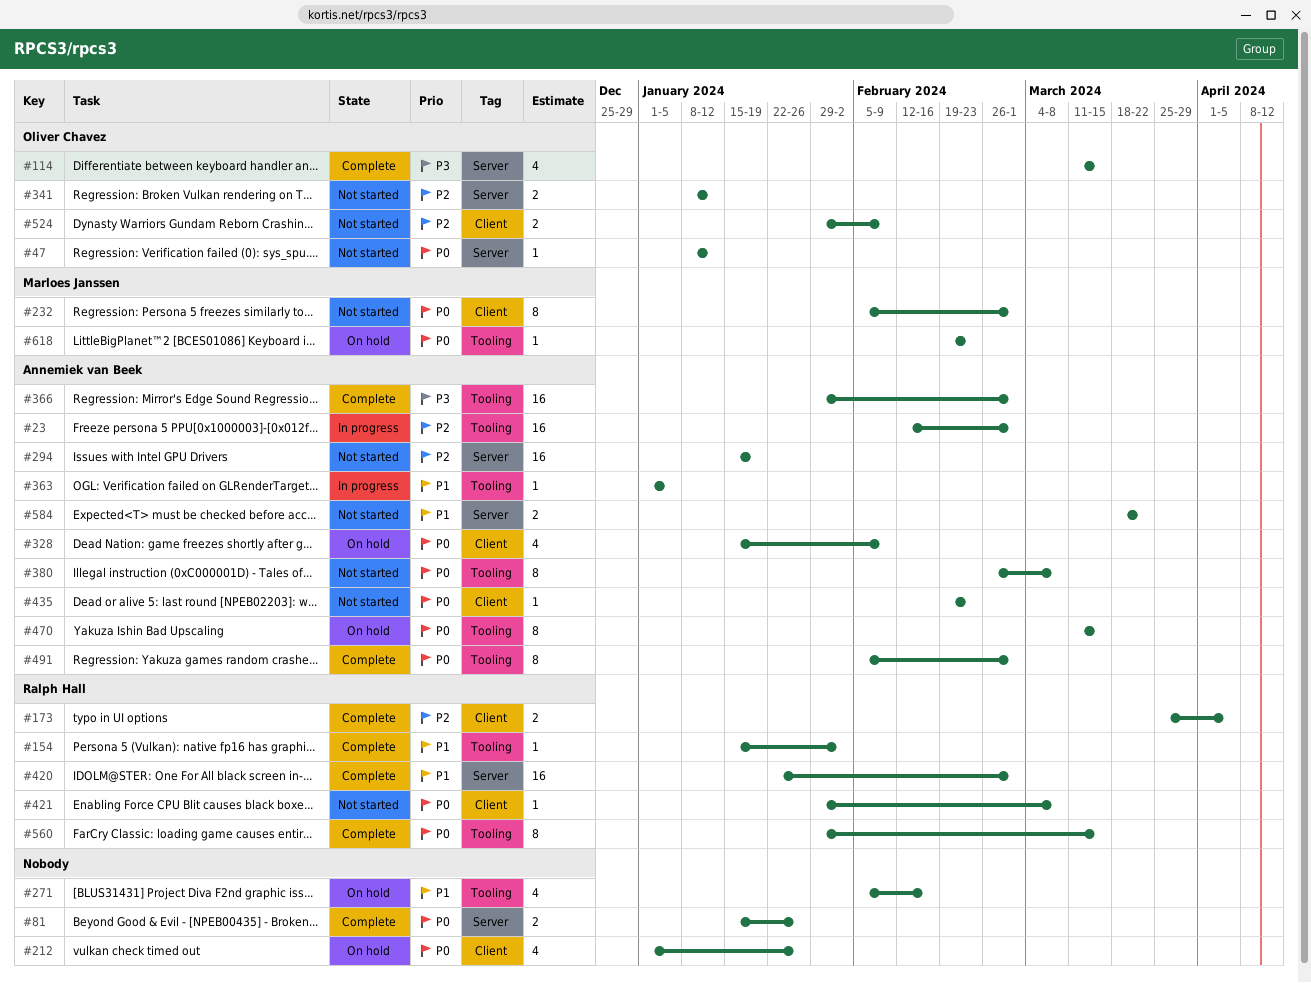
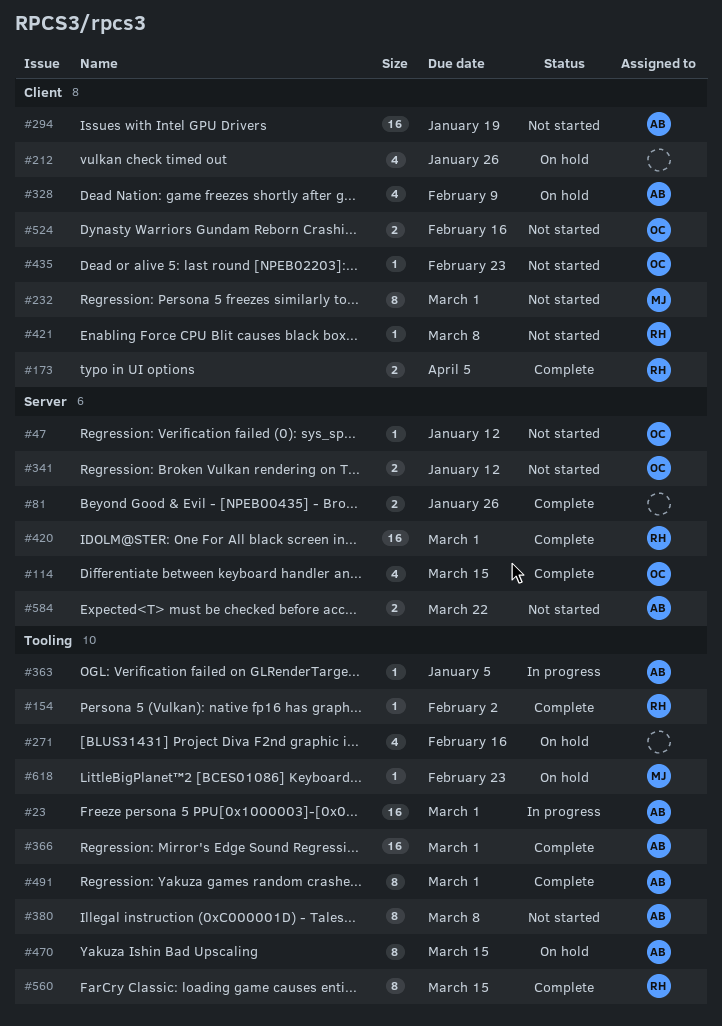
#294, label: Server -> Client
#435, owner: Annemiek van Beek -> Oliver Chavez
#524, due: Feb 9 -> Feb 16

